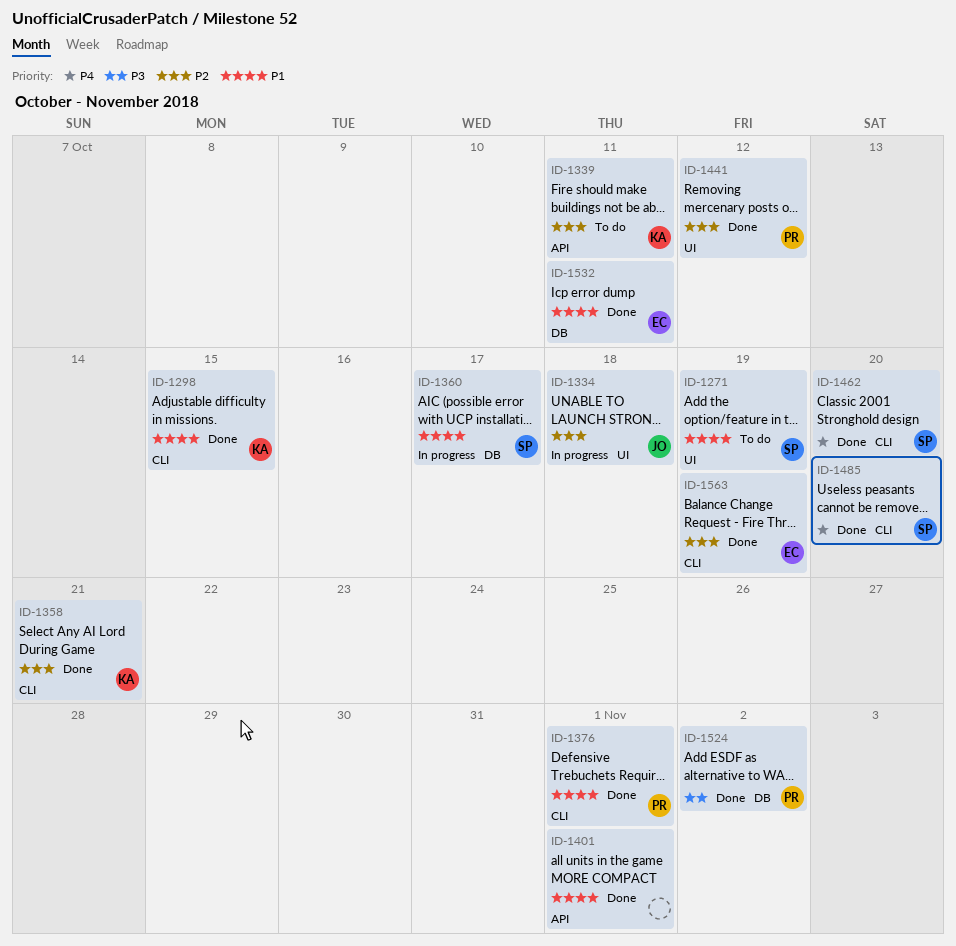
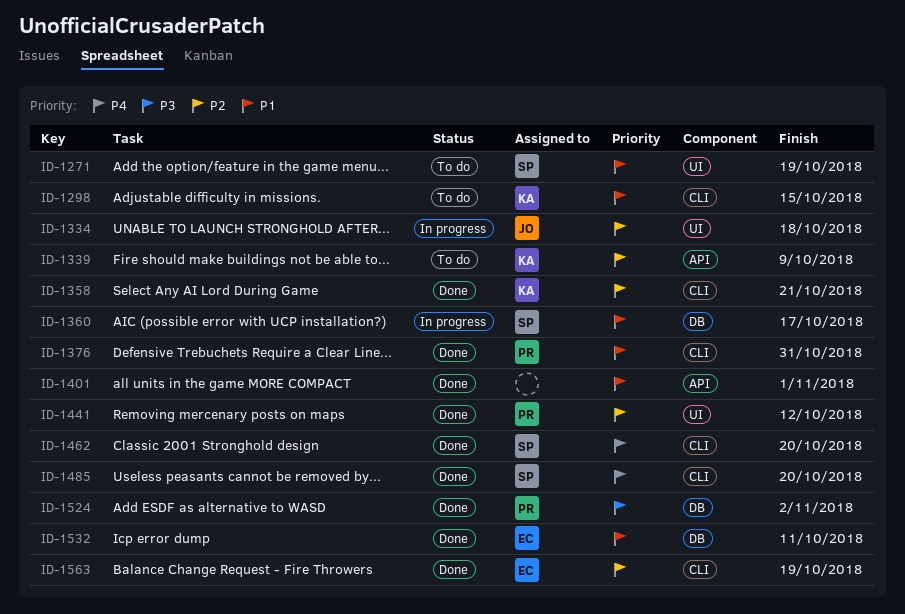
ID-1298, status: Done -> To do
ID-1339, due: Oct 11 -> Oct 9
ID-1376, due: Nov 1 -> Oct 31

